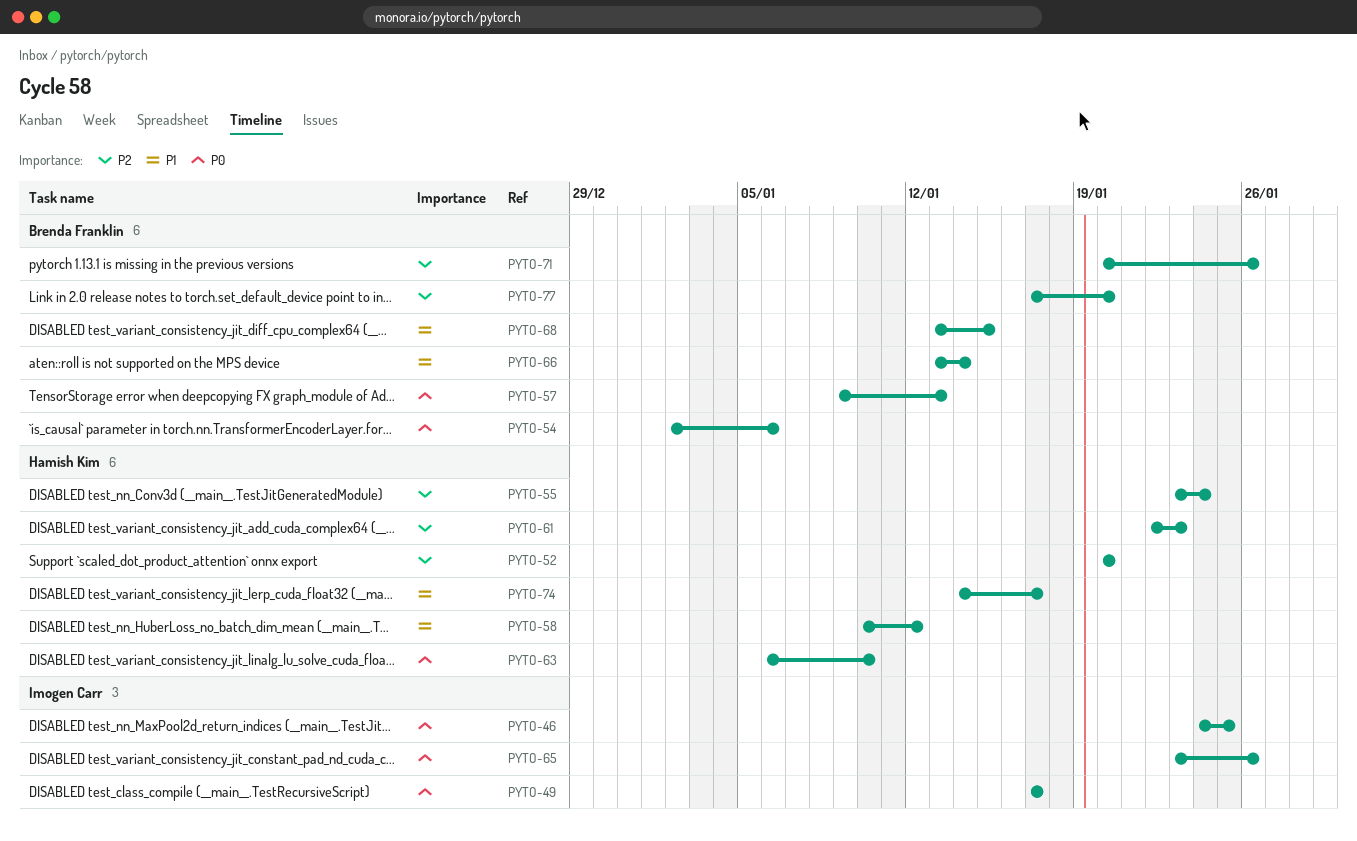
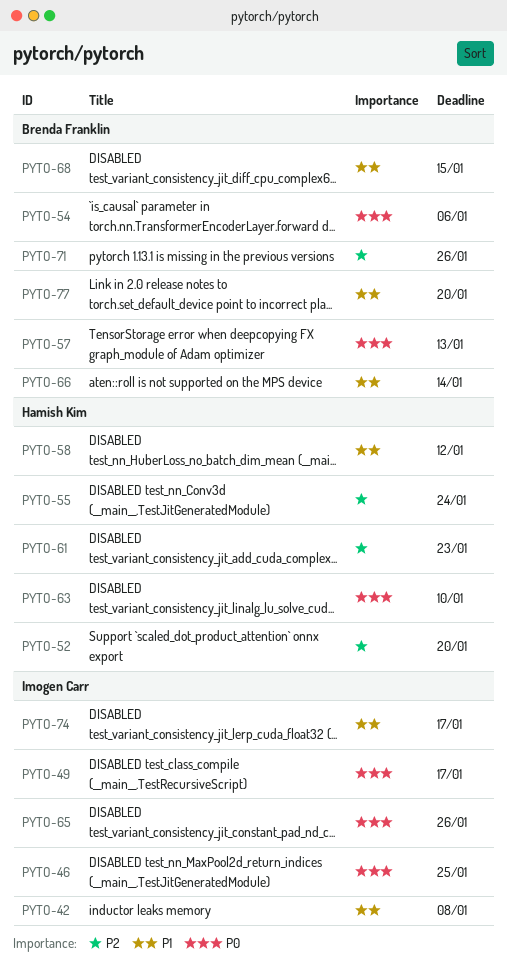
PYTO-42: none -> present
PYTO-74, owner: Hamish Kim -> Imogen Carr
PYTO-77, priority: P2 -> P1

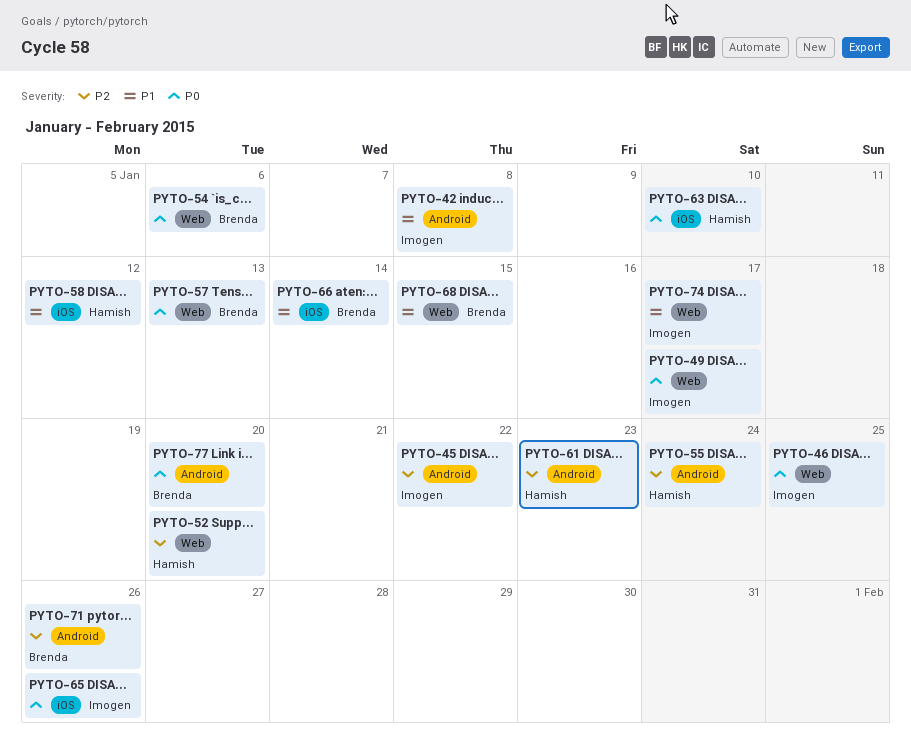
PYTO-45: none -> present
PYTO-77, priority: P1 -> P0

